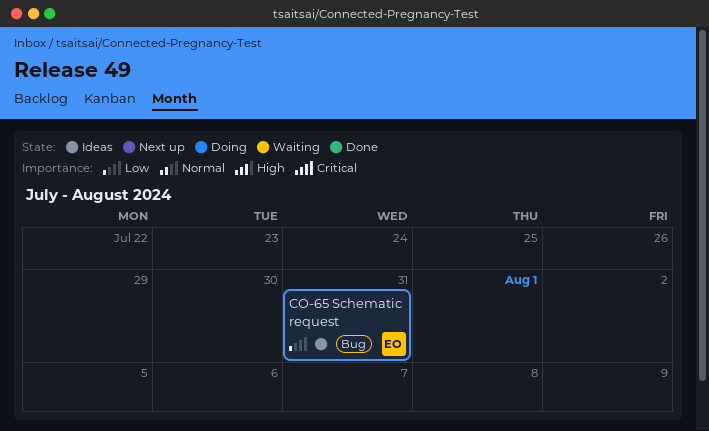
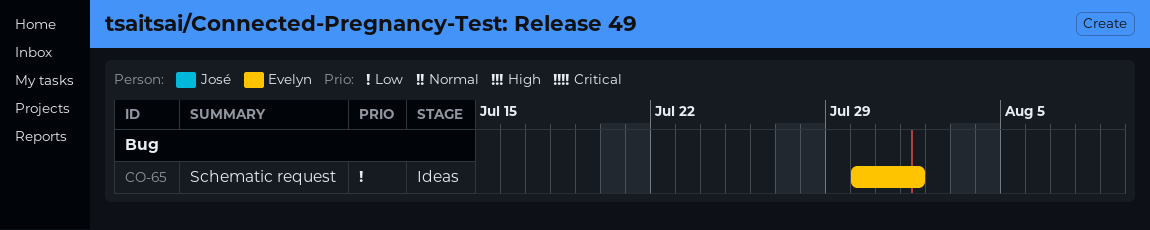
CO-65, due: Jul 31 -> Aug 1

